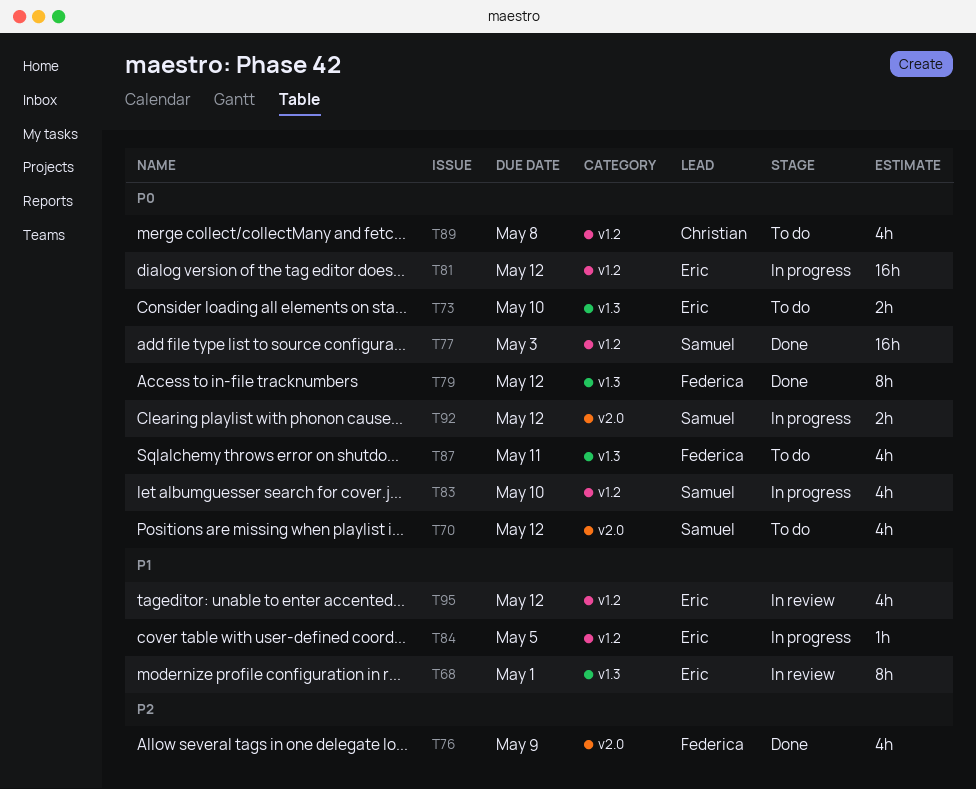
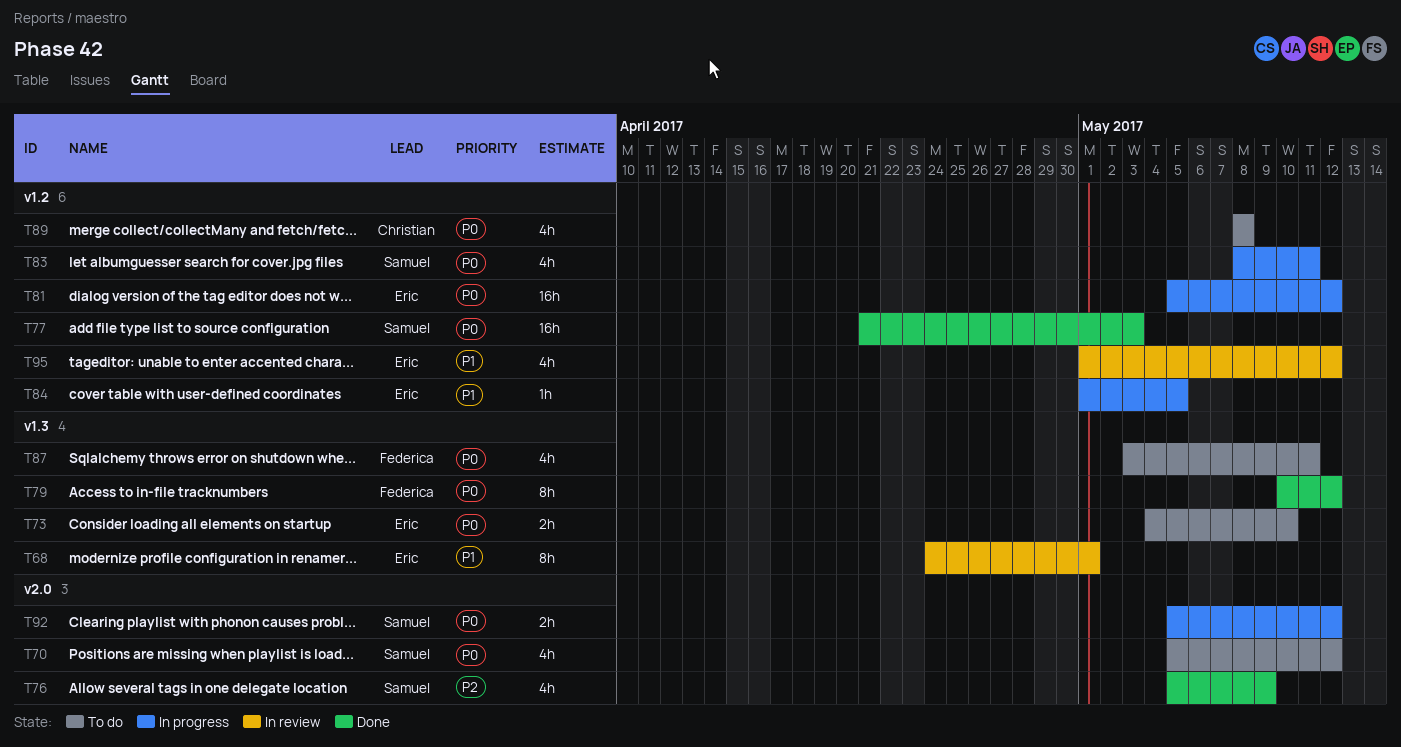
T76, owner: Federica -> Samuel
T83, due: May 10 -> May 11

